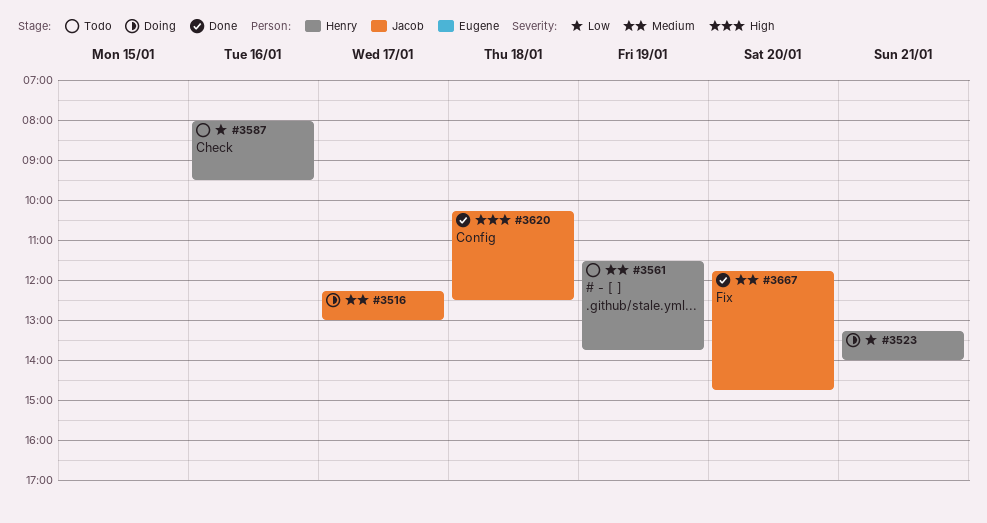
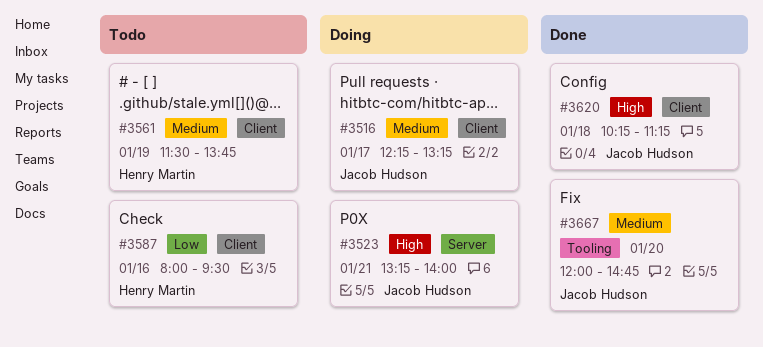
#3516, ends: 13:00 -> 13:15
#3523, owner: Henry Martin -> Jacob Hudson
#3523, priority: Low -> High
#3620, ends: 12:30 -> 11:15
#3667, begins: 11:45 -> 12:00

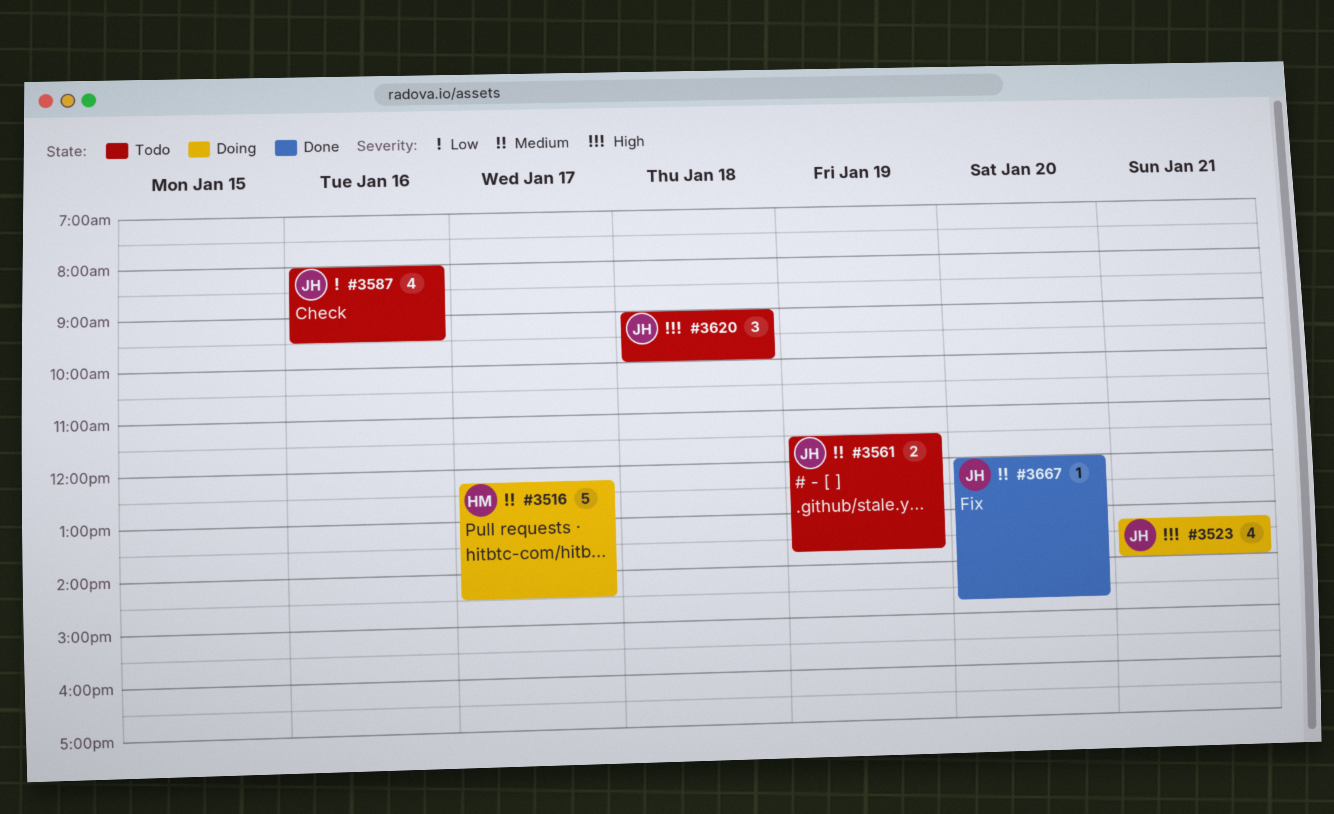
#3516, owner: Jacob Hudson -> Henry Martin
#3516, ends: 13:15 -> 14:30
#3561, owner: Henry Martin -> Jacob Hudson
#3587, owner: Henry Martin -> Jacob Hudson
#3620, status: Done -> Todo
#3620, begins: 10:15 -> 09:00
#3620, ends: 11:15 -> 10:00

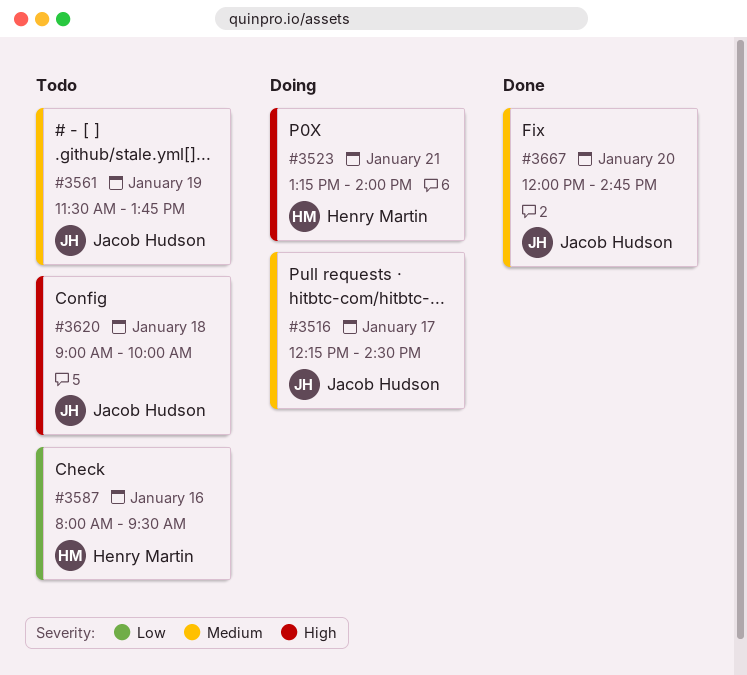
#3516, owner: Henry Martin -> Jacob Hudson
#3523, owner: Jacob Hudson -> Henry Martin
#3587, owner: Jacob Hudson -> Henry Martin

